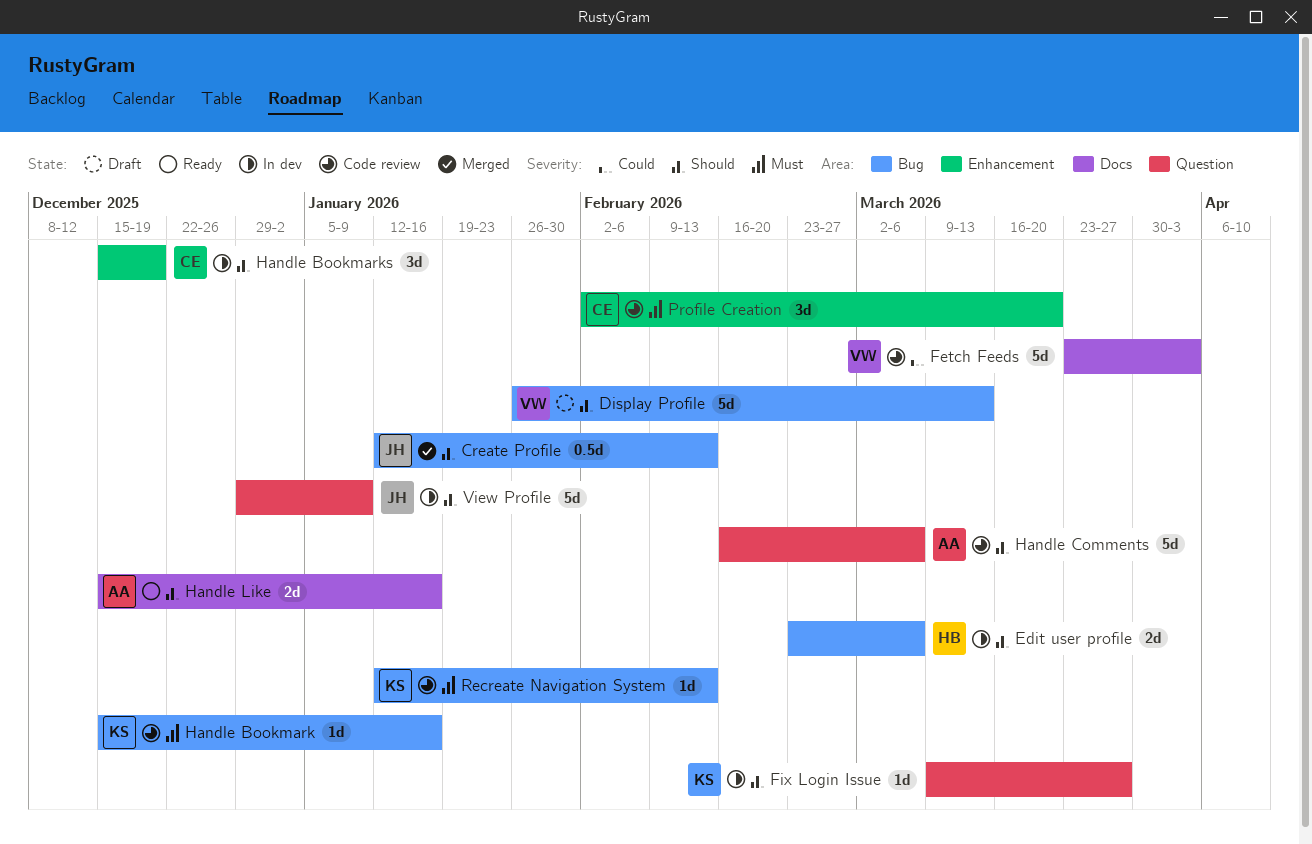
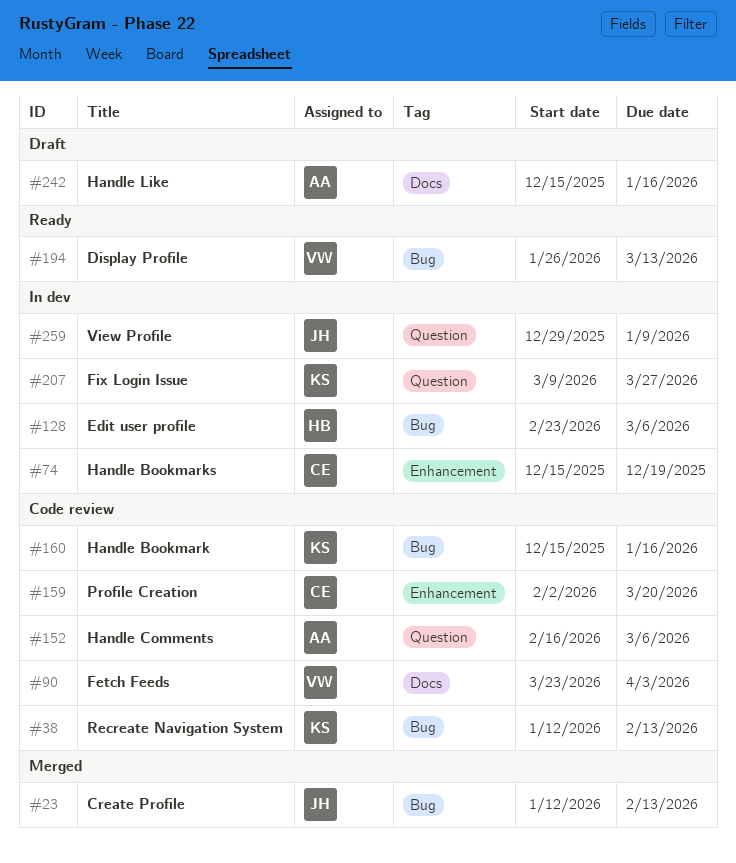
Display Profile, status: Draft -> Ready
Handle Like, status: Ready -> Draft

